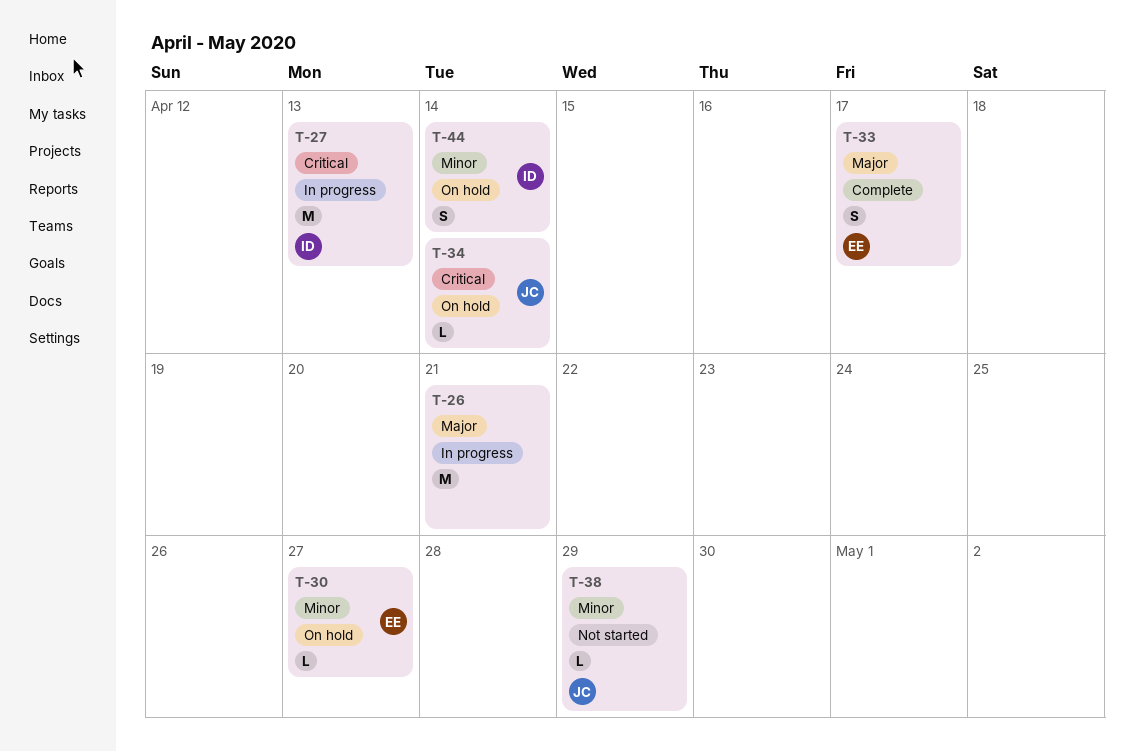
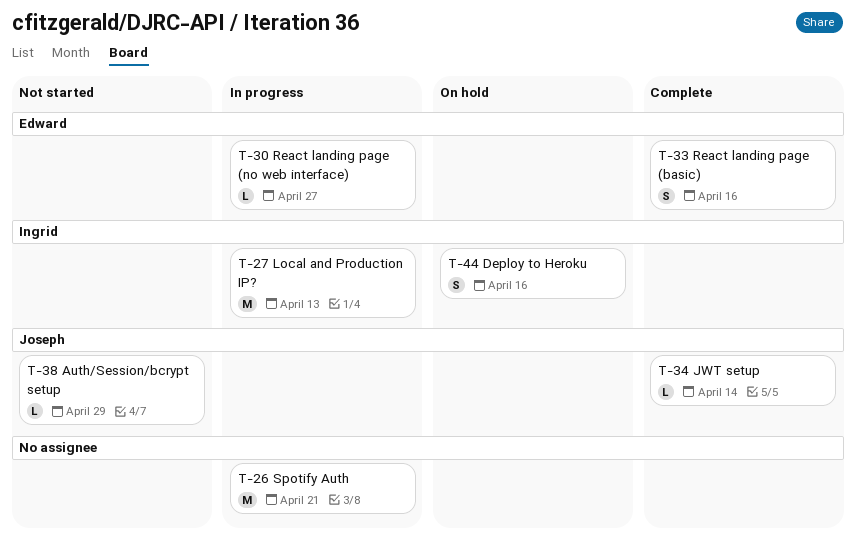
T-30, status: On hold -> In progress
T-33, due: Apr 17 -> Apr 16
T-34, status: On hold -> Complete
T-44, due: Apr 14 -> Apr 16

